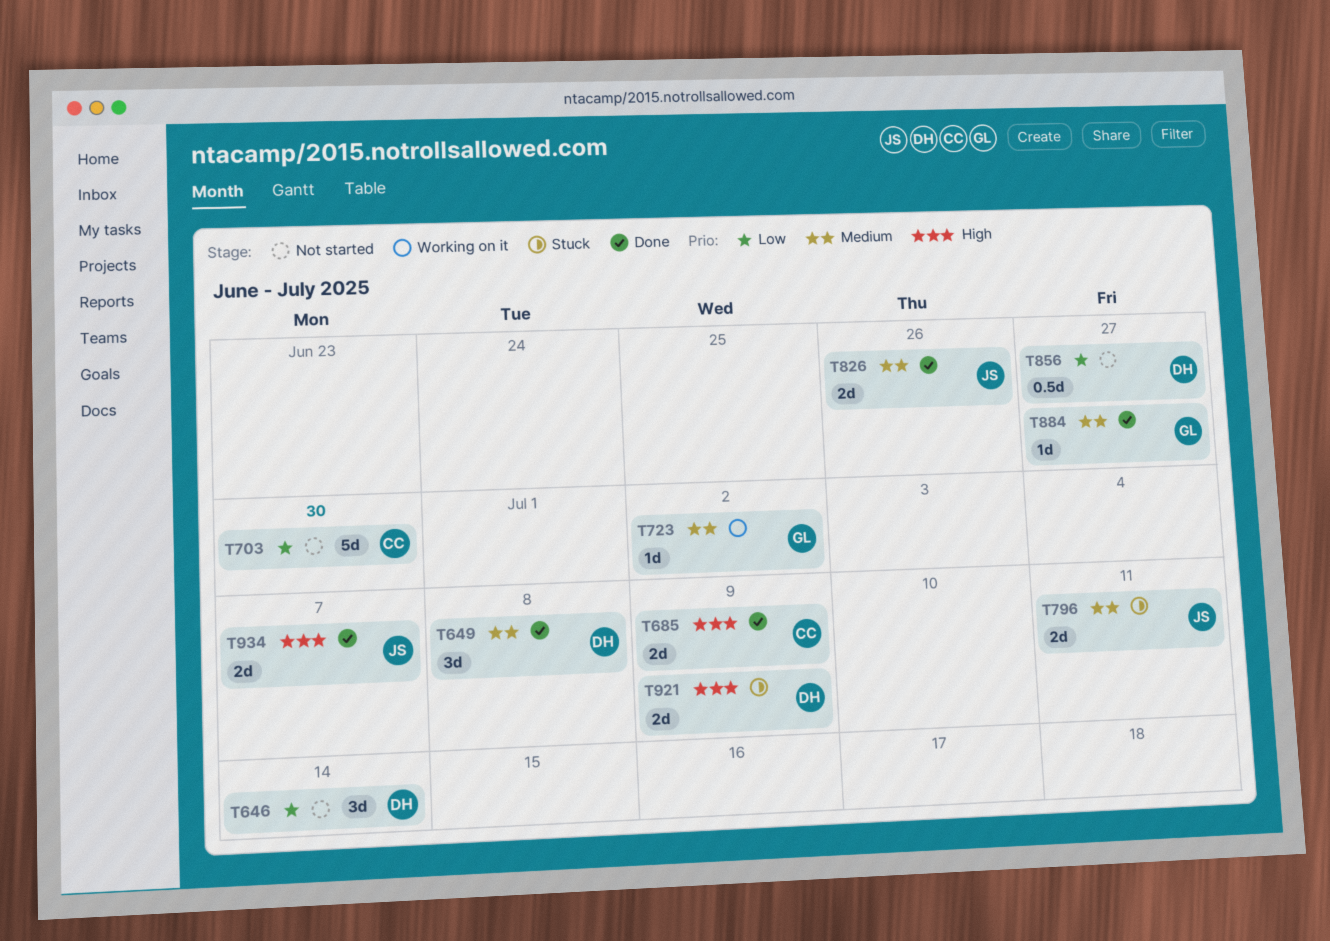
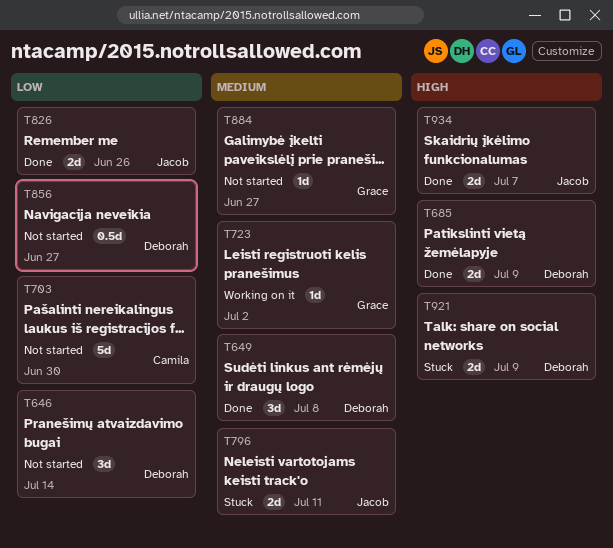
T685, owner: Camila -> Deborah
T826, priority: Medium -> Low
T884, status: Done -> Not started

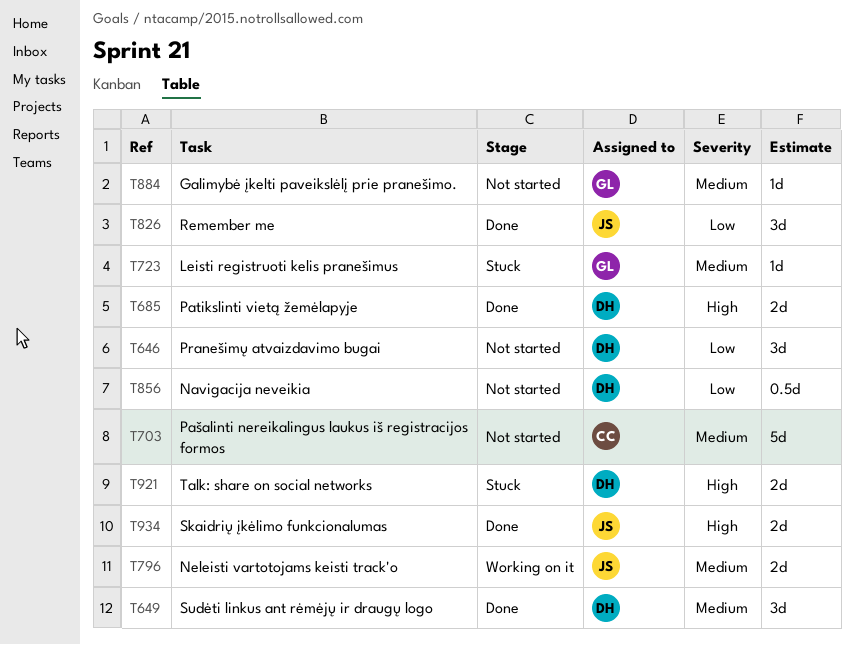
T703, priority: Low -> Medium
T723, status: Working on it -> Stuck
T796, status: Stuck -> Working on it
T826, estimate: 2d -> 3d

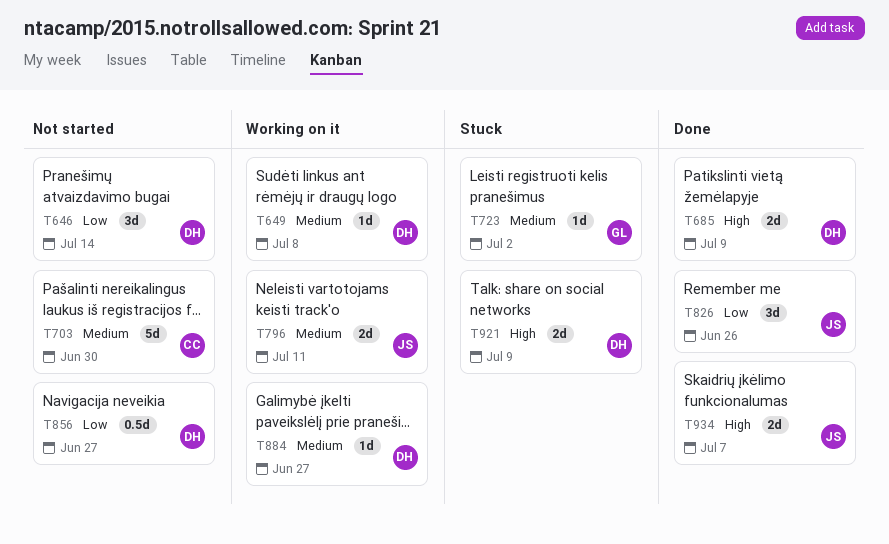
T649, status: Done -> Working on it
T649, estimate: 3d -> 1d
T884, status: Not started -> Working on it
T884, owner: GL -> DH

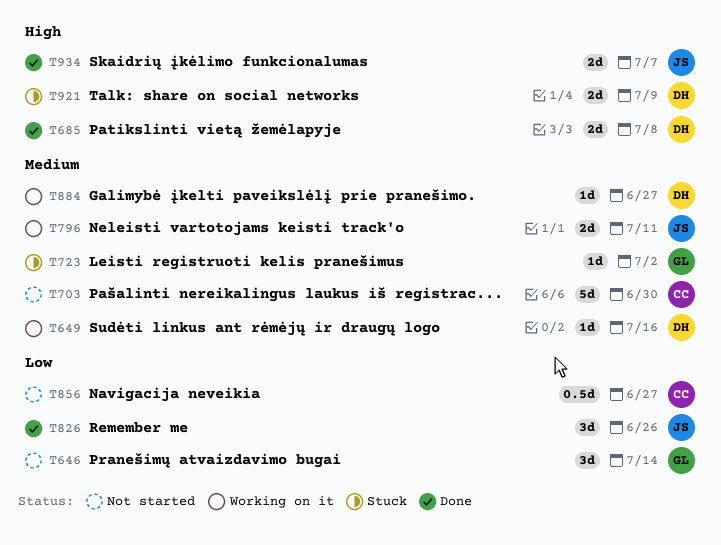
T646, owner: DH -> GL
T649, due: Jul 8 -> Jul 16
T685, due: Jul 9 -> Jul 8
T856, owner: DH -> CC

